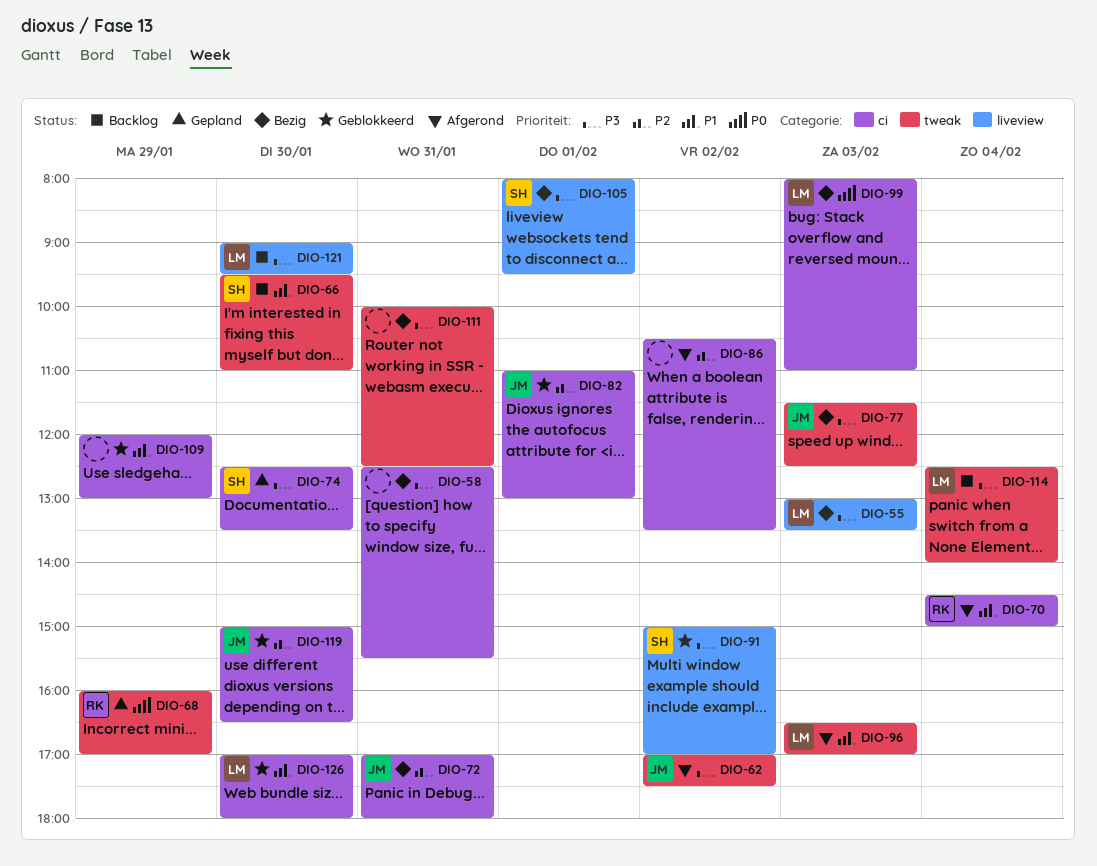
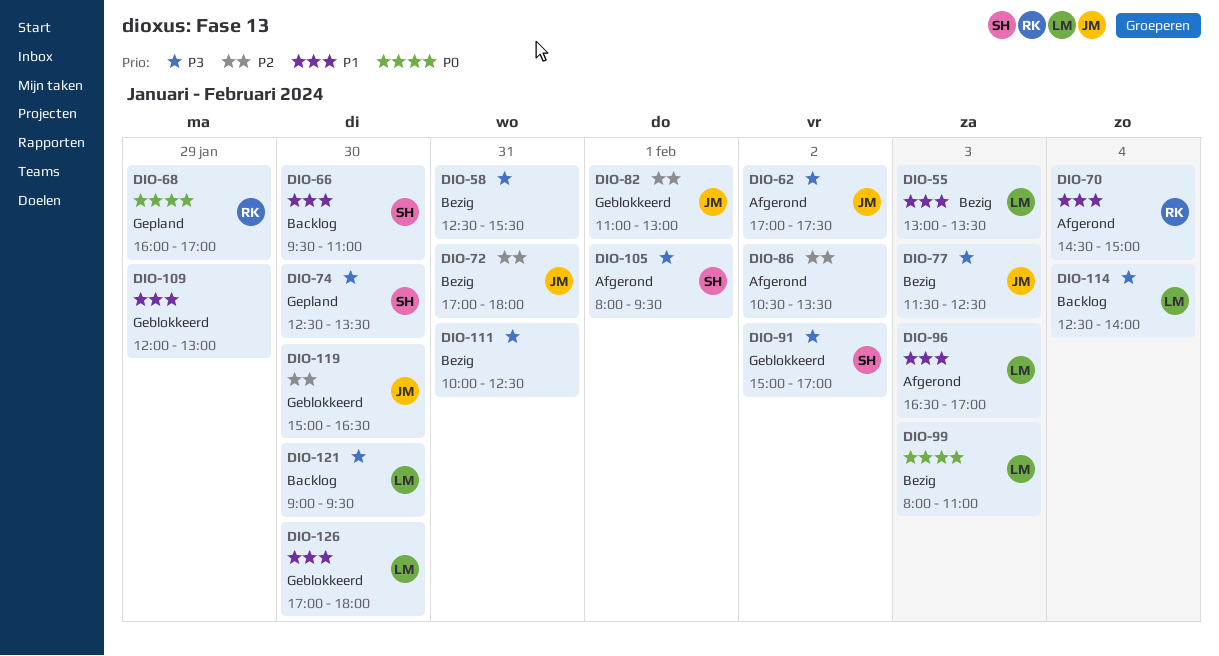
DIO-55, priority: P3 -> P1
DIO-105, status: Bezig -> Afgerond

